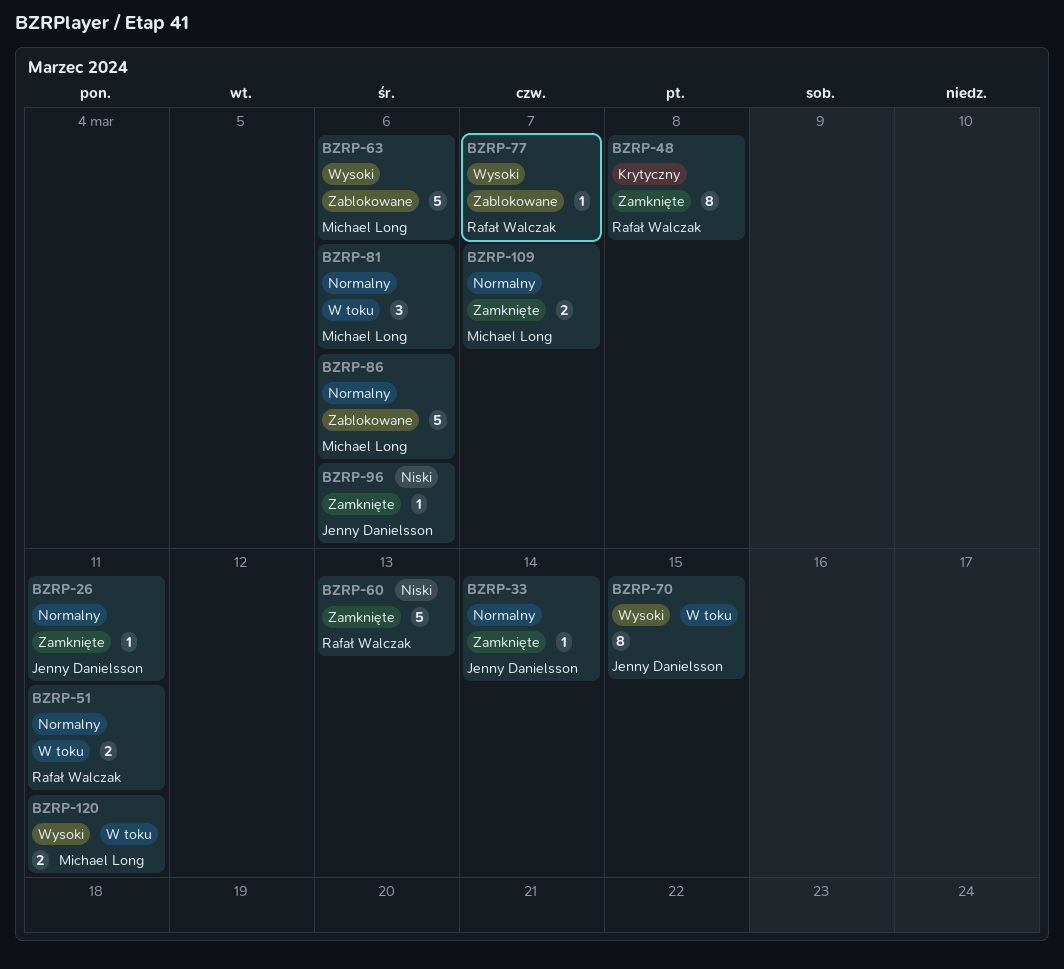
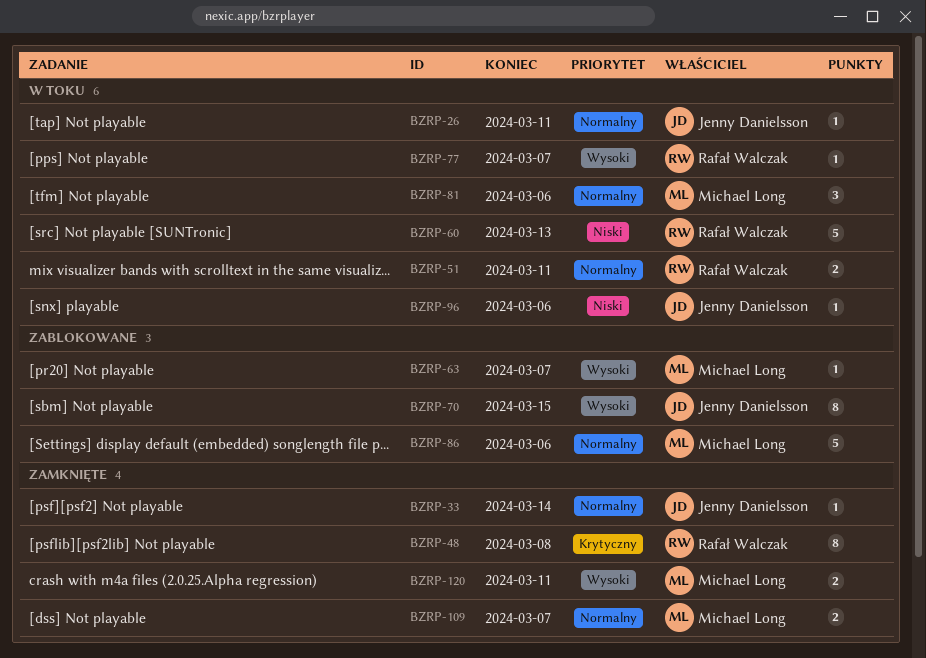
BZRP-26, status: Zamknięte -> W toku
BZRP-60, status: Zamknięte -> W toku
BZRP-63, estimate: 5 -> 1
BZRP-63, due: Mar 6 -> Mar 7
BZRP-70, status: W toku -> Zablokowane
BZRP-77, status: Zablokowane -> W toku
BZRP-96, status: Zamknięte -> W toku
BZRP-120, status: W toku -> Zamknięte

